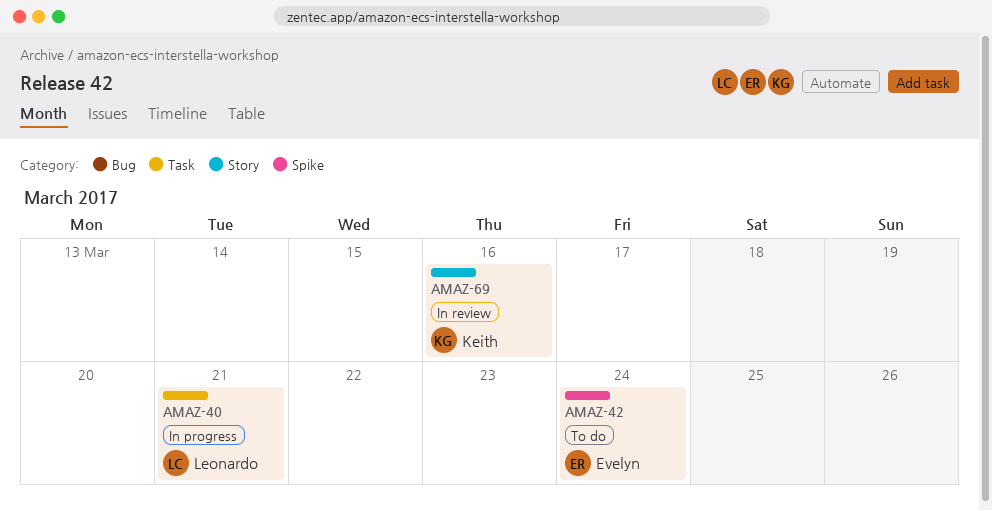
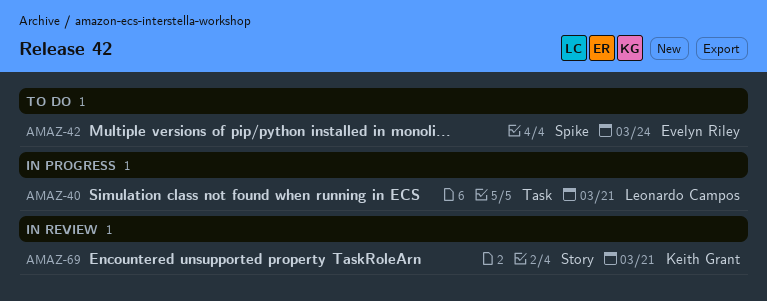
AMAZ-69, due: Mar 16 -> Mar 21

